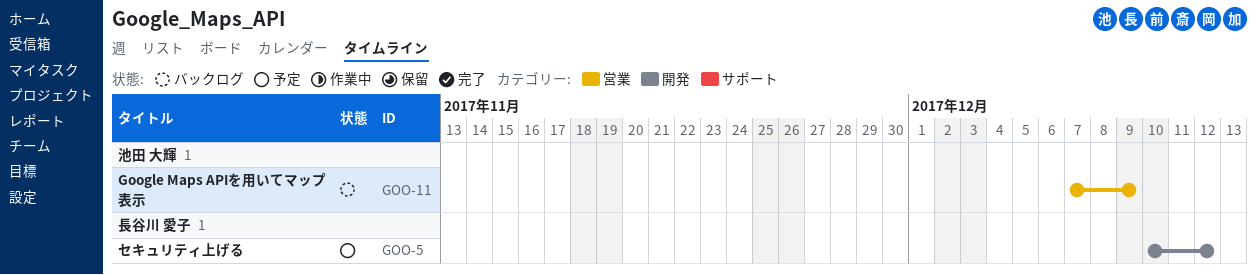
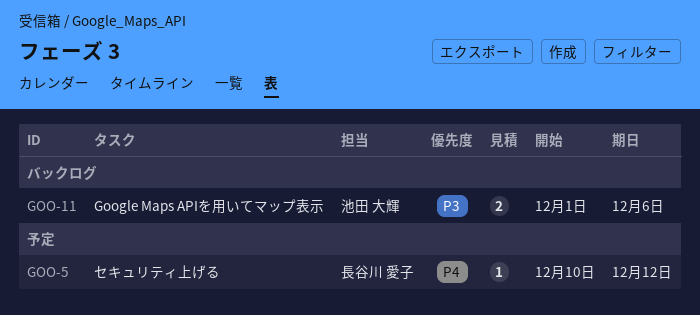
GOO-11, start: Dec 7 -> Dec 1
GOO-11, due: Dec 9 -> Dec 6

